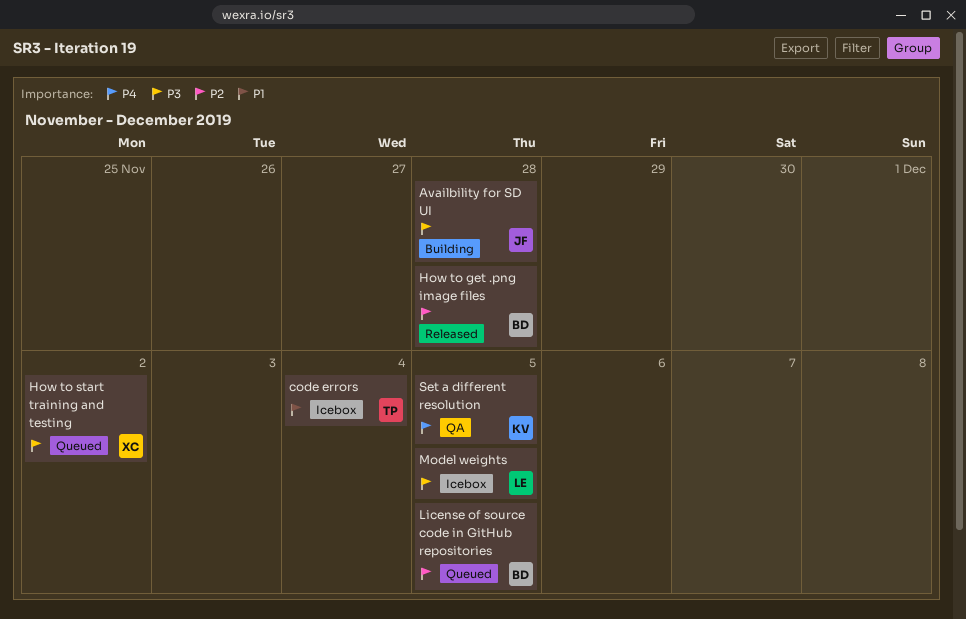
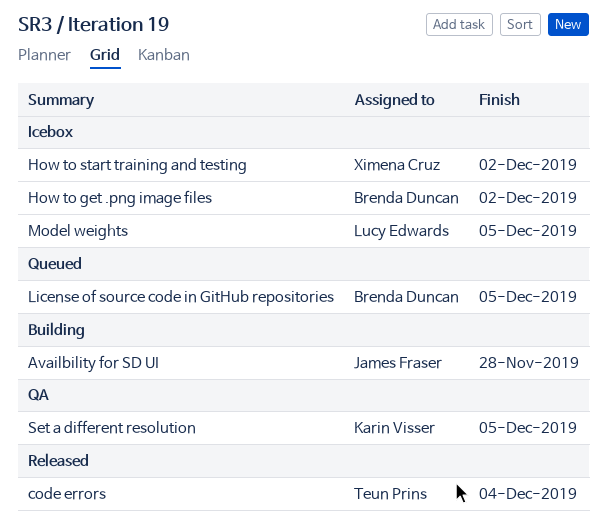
code errors, status: Icebox -> Released
How to get .png image files, status: Released -> Icebox
How to get .png image files, due: Nov 28 -> Dec 2
How to start training and testing, status: Queued -> Icebox

